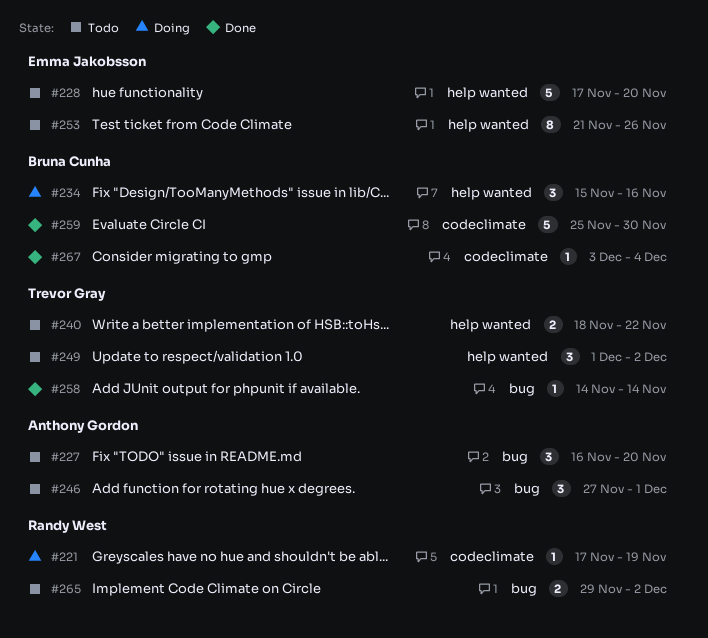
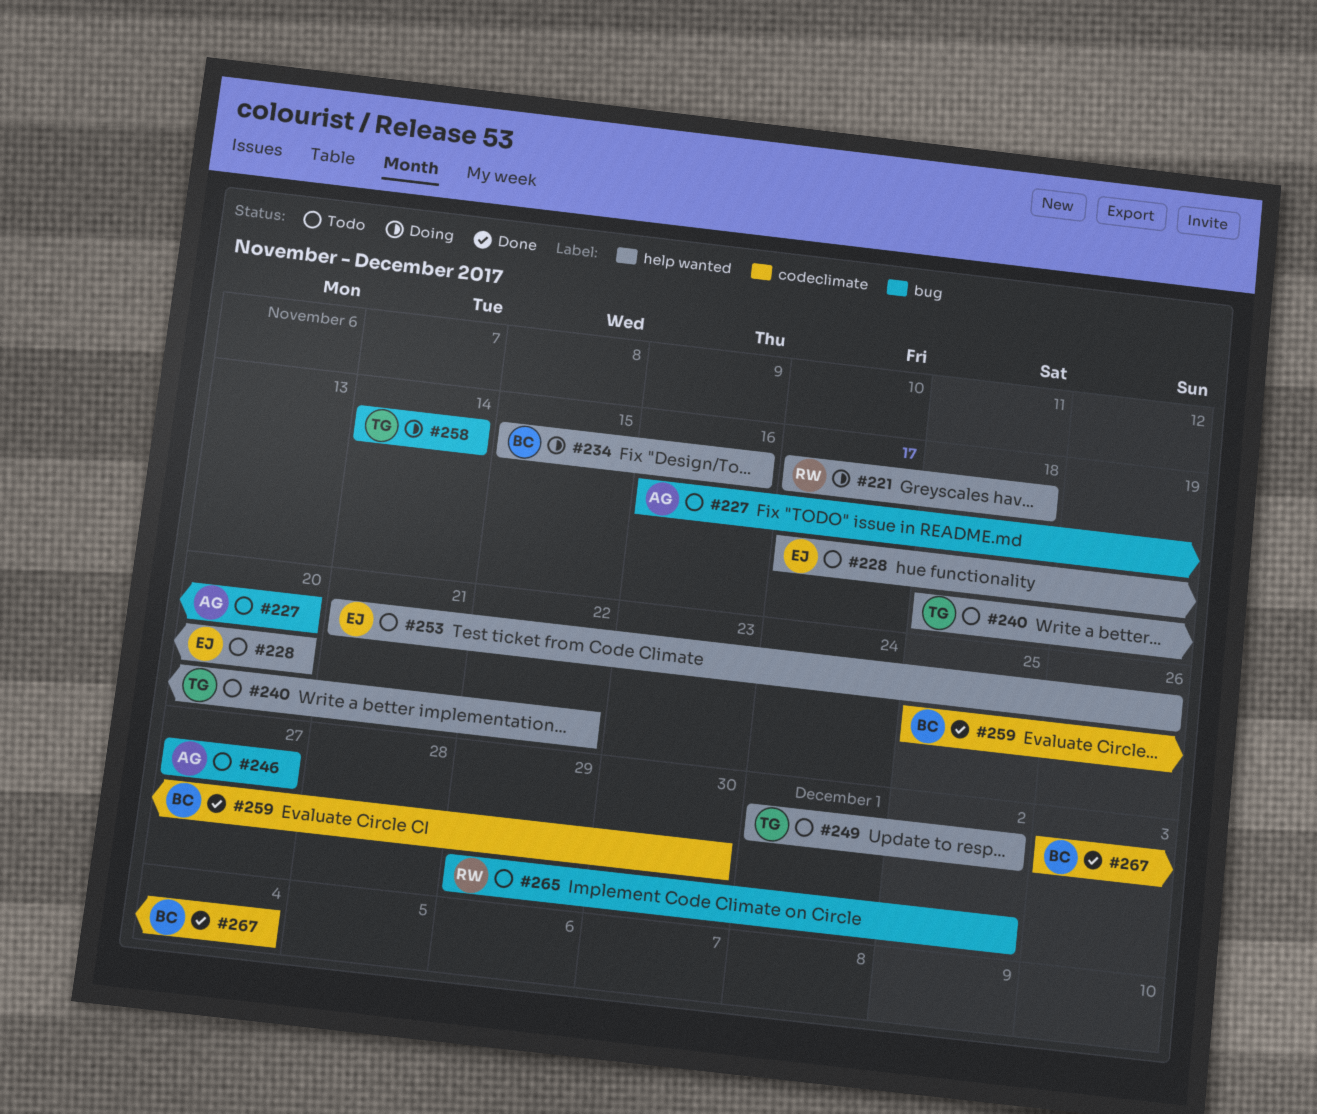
#221, label: codeclimate -> help wanted
#221, due: Nov 19 -> Nov 18
#246, due: Dec 1 -> Nov 27
#258, status: Done -> Doing

